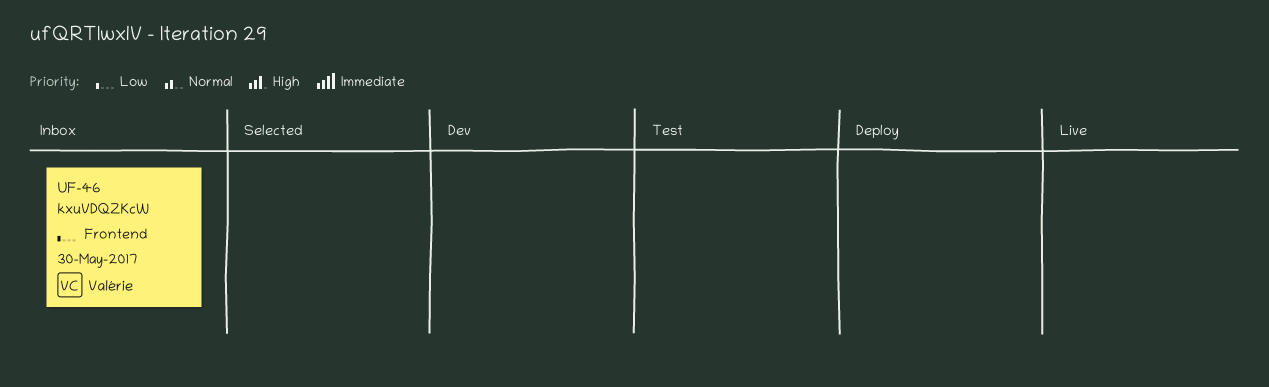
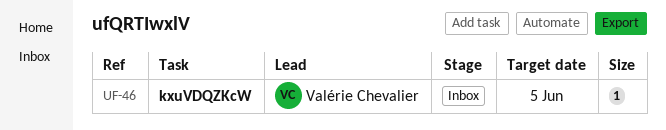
UF-46, due: May 30 -> Jun 5

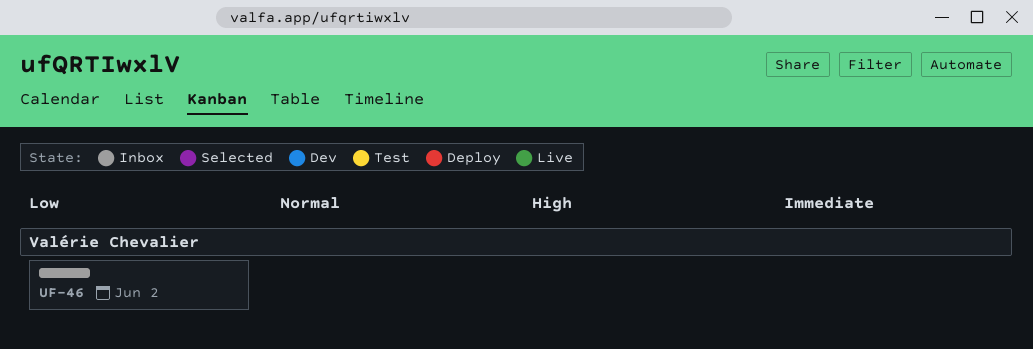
UF-46, due: Jun 5 -> Jun 2

